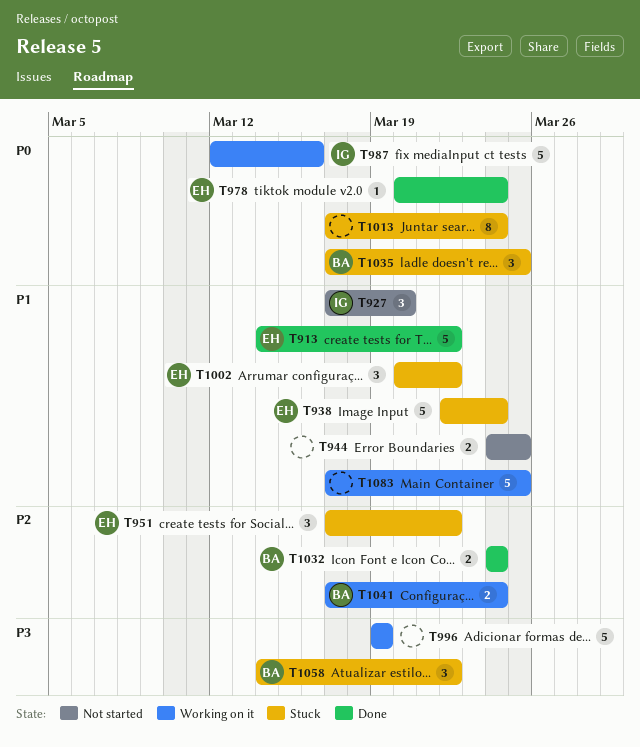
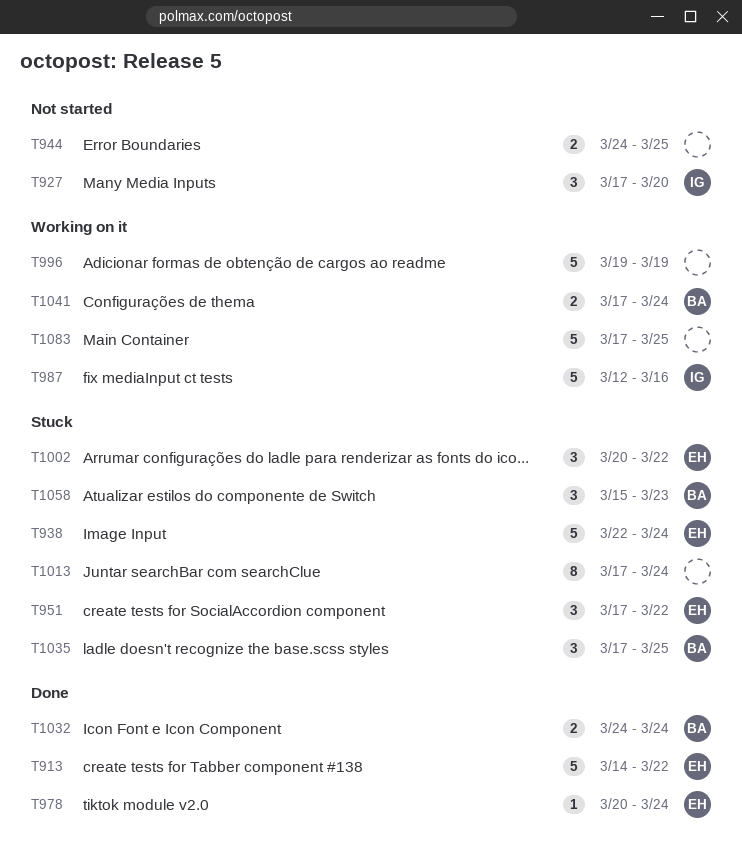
T1058, start: Mar 14 -> Mar 15
T1058, due: Mar 22 -> Mar 23

